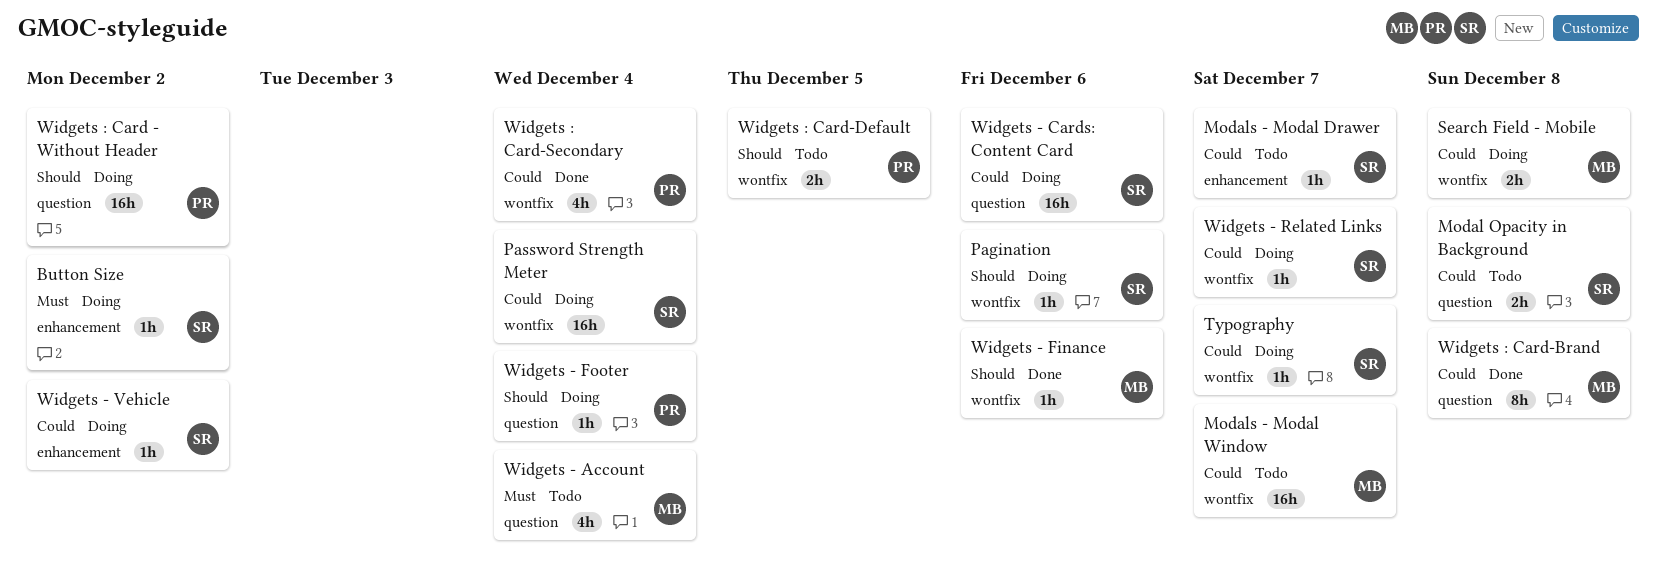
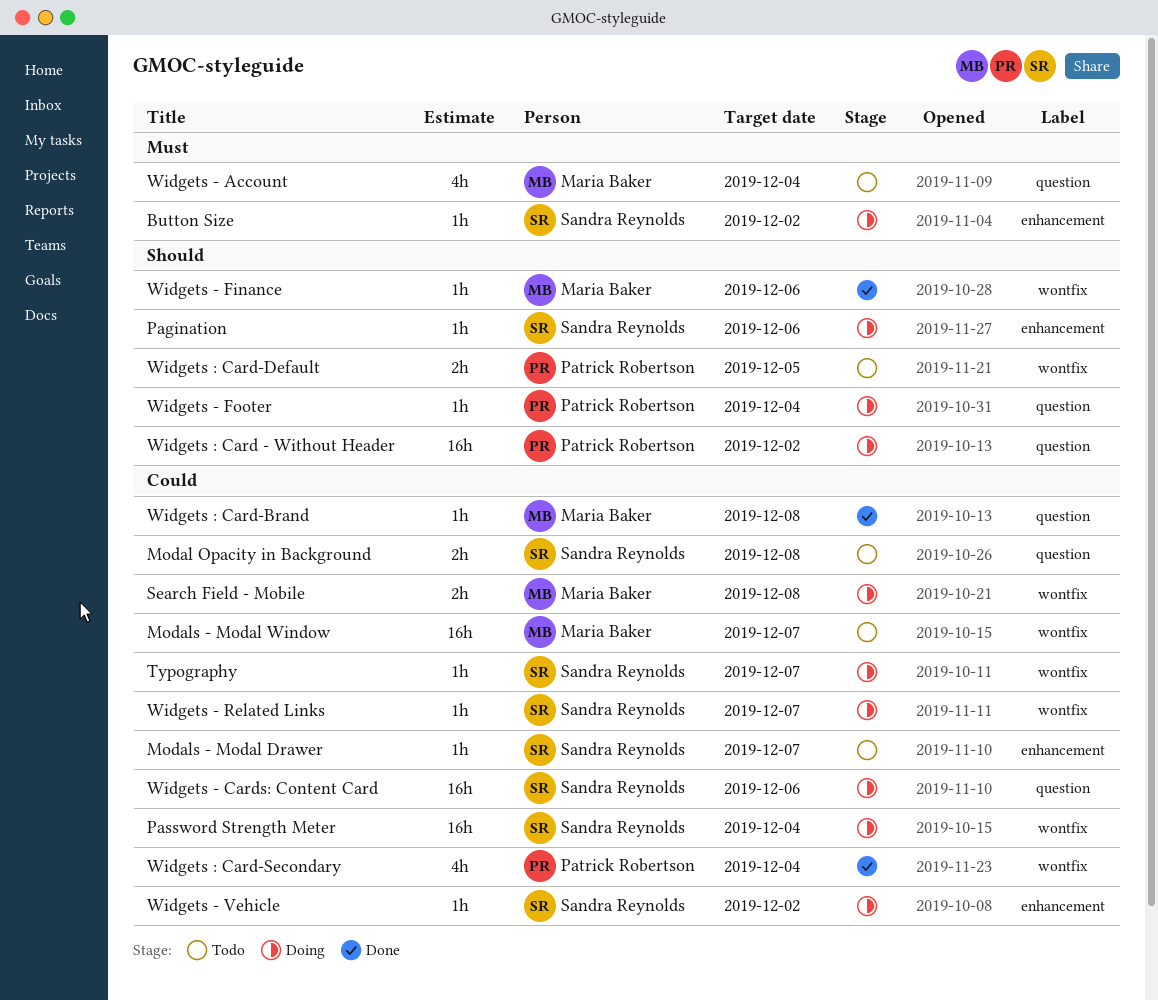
Pagination, label: wontfix -> enhancement
Widgets : Card-Brand, estimate: 8h -> 1h

